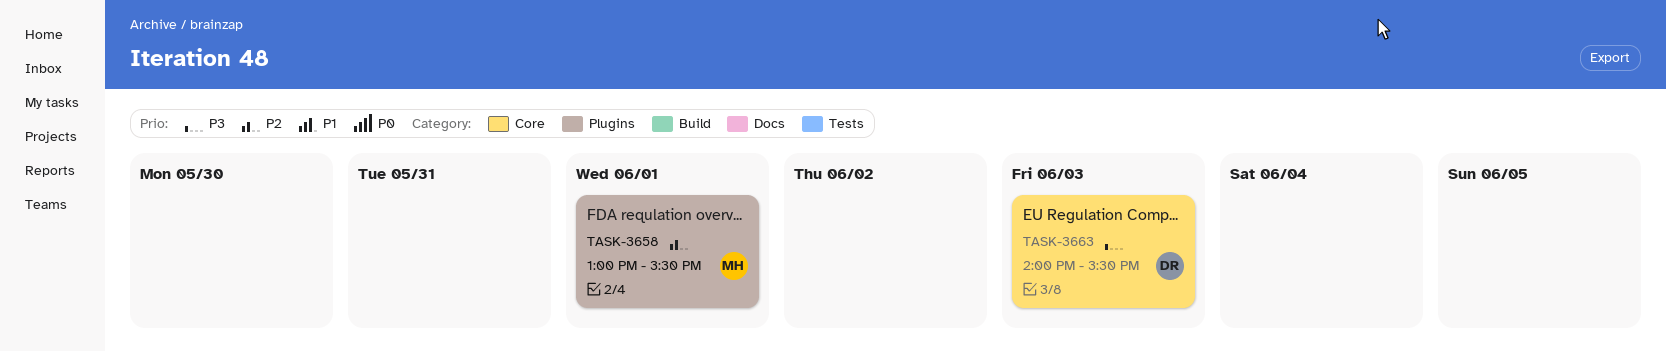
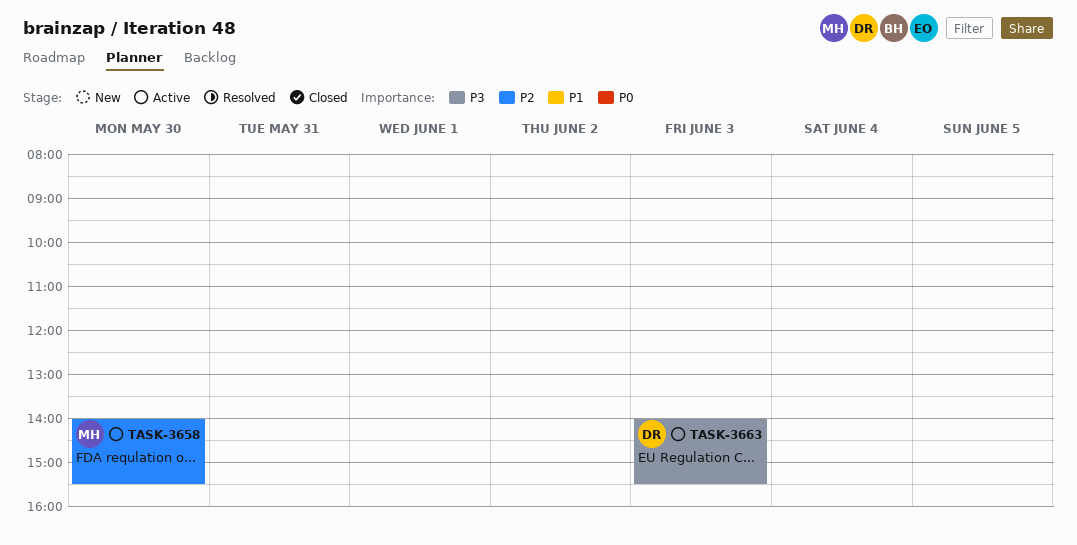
TASK-3658, day: Jun 1 -> May 30
TASK-3658, begins: 13:00 -> 14:00

